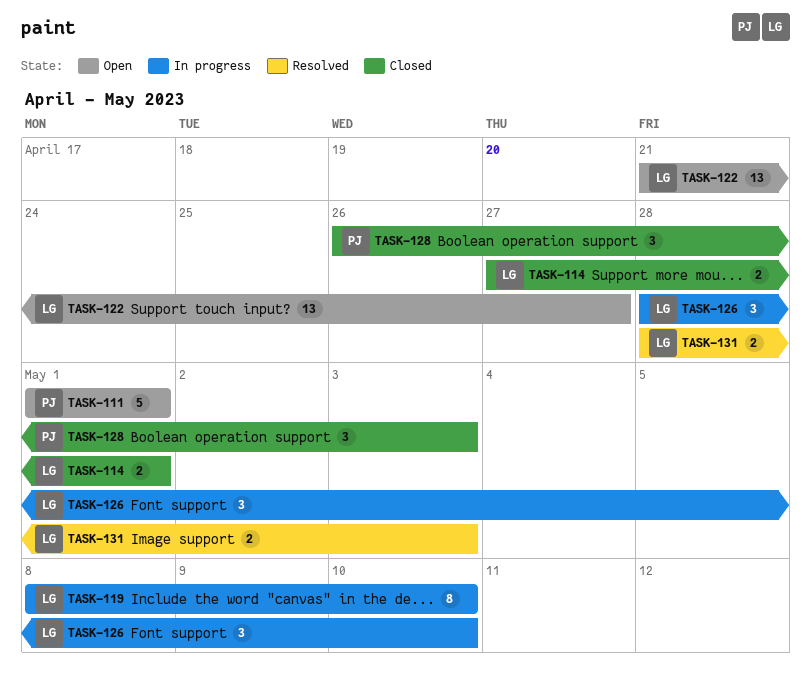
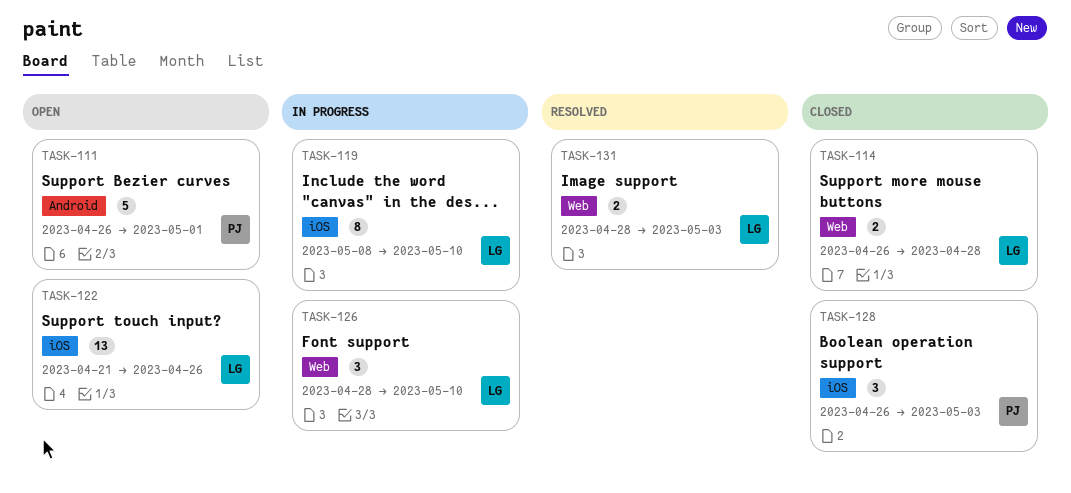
TASK-111, start: May 1 -> Apr 26
TASK-114, start: Apr 27 -> Apr 26
TASK-114, due: May 1 -> Apr 28
TASK-122, due: Apr 27 -> Apr 26

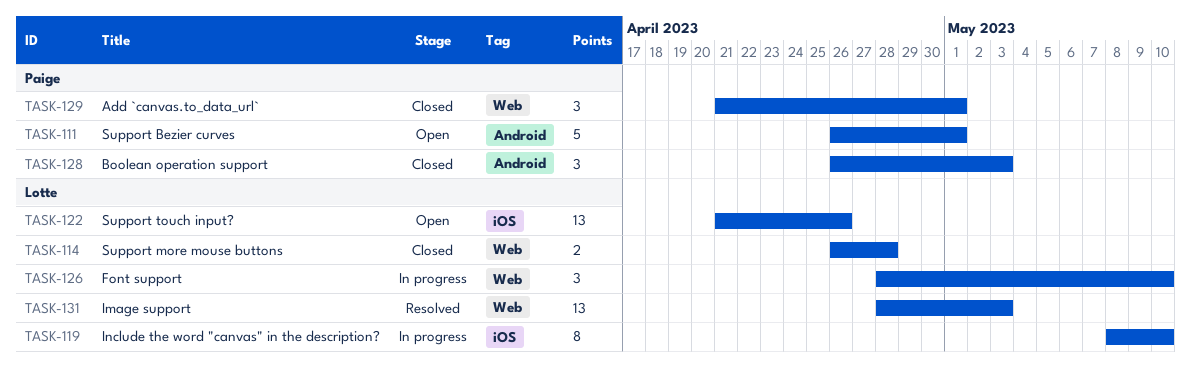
TASK-128, label: iOS -> Android
TASK-129: none -> present
TASK-131, estimate: 2 -> 13

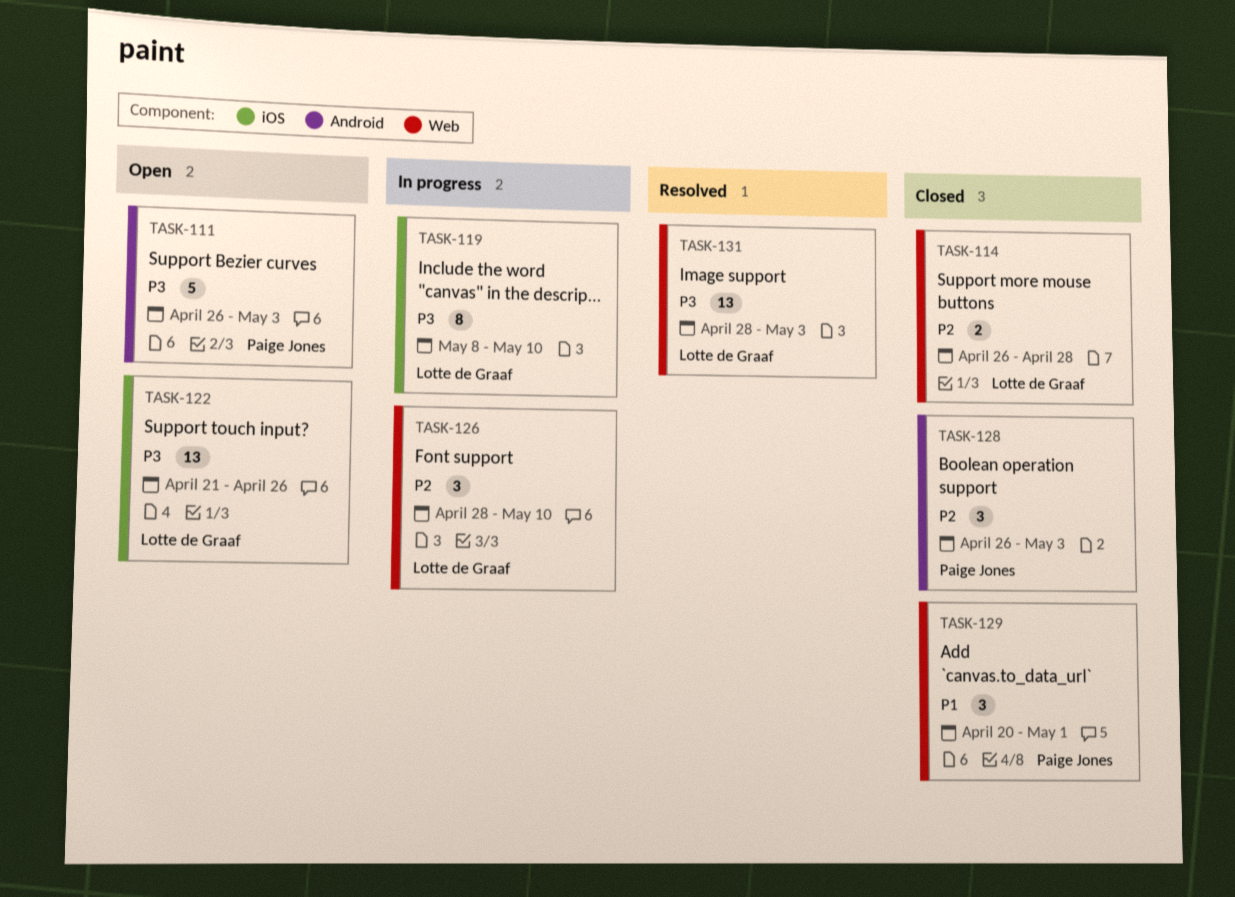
TASK-111, due: May 1 -> May 3
TASK-129, start: Apr 21 -> Apr 20

